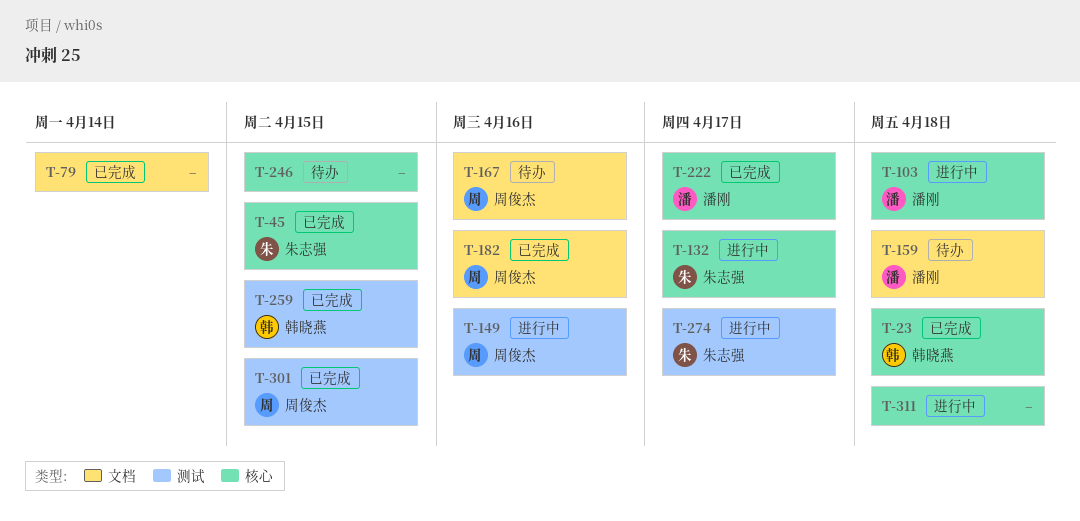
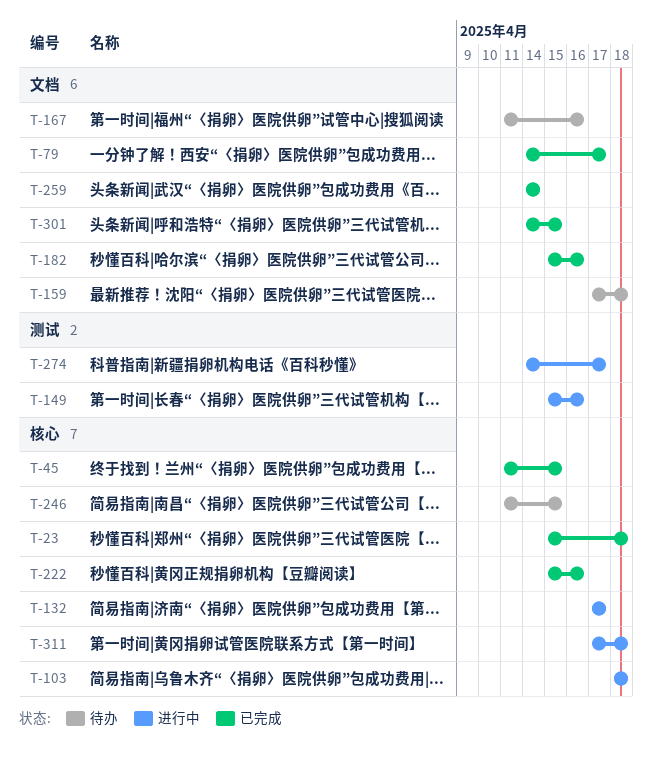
T-79, due: Apr 14 -> Apr 17
T-222, due: Apr 17 -> Apr 16
T-259, label: 测试 -> 文档
T-259, due: Apr 15 -> Apr 14
T-301, label: 测试 -> 文档

